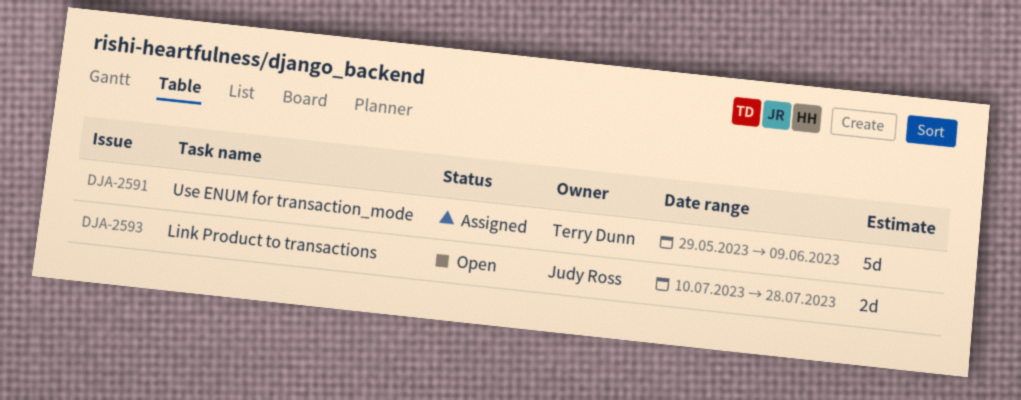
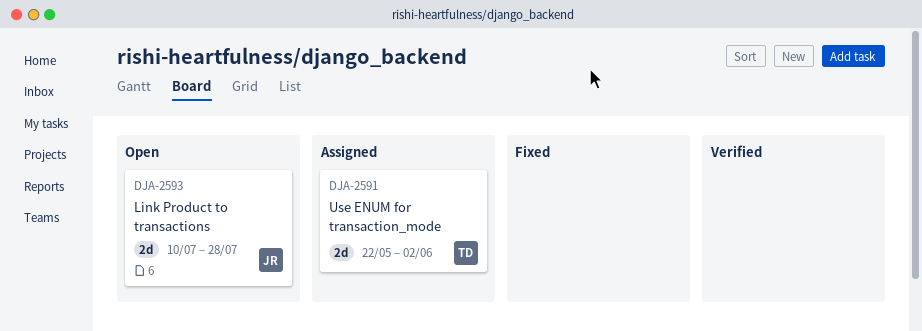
DJA-2591, estimate: 5d -> 2d
DJA-2591, start: May 29 -> May 22
DJA-2591, due: Jun 9 -> Jun 2

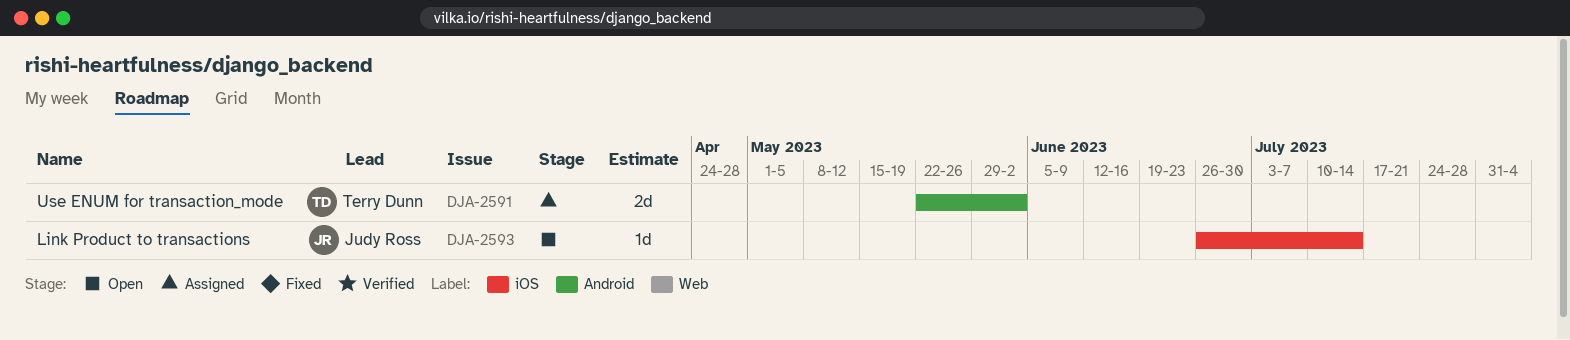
DJA-2593, estimate: 2d -> 1d
DJA-2593, start: Jul 10 -> Jun 26
DJA-2593, due: Jul 28 -> Jul 14

